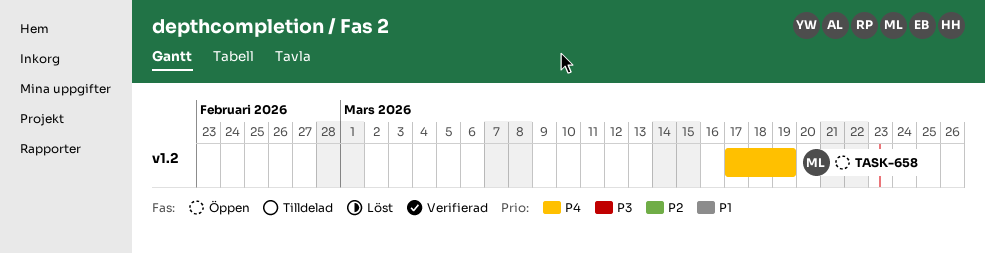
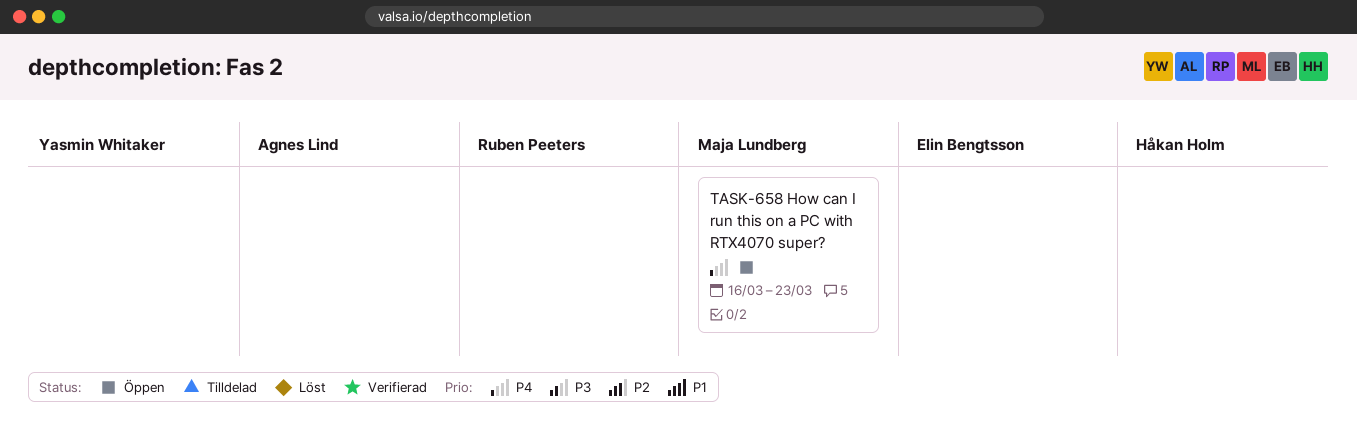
TASK-658, start: Mar 17 -> Mar 16
TASK-658, due: Mar 19 -> Mar 23

